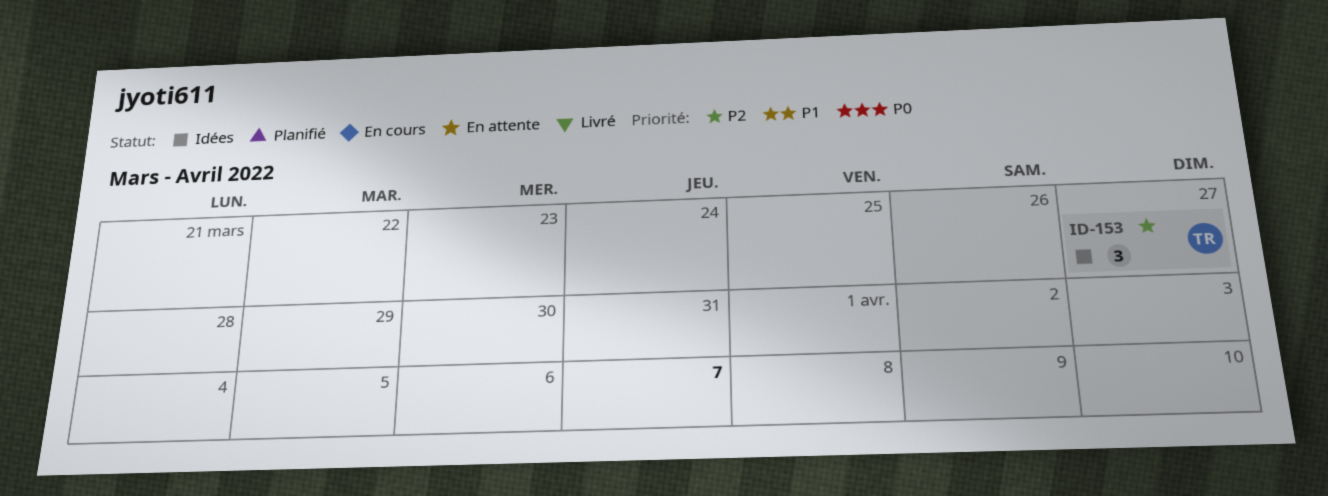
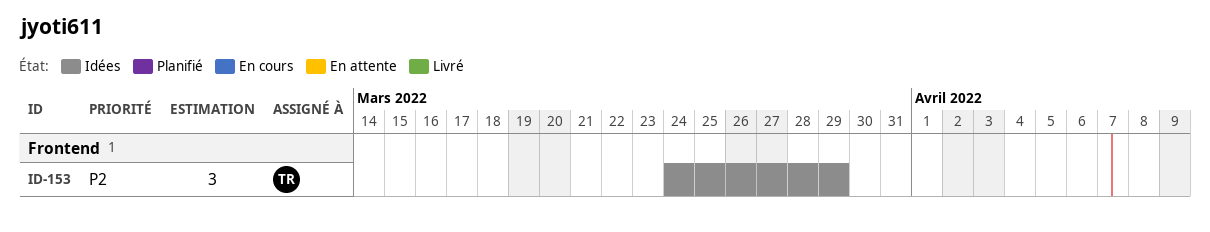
ID-153, due: Mar 27 -> Mar 29

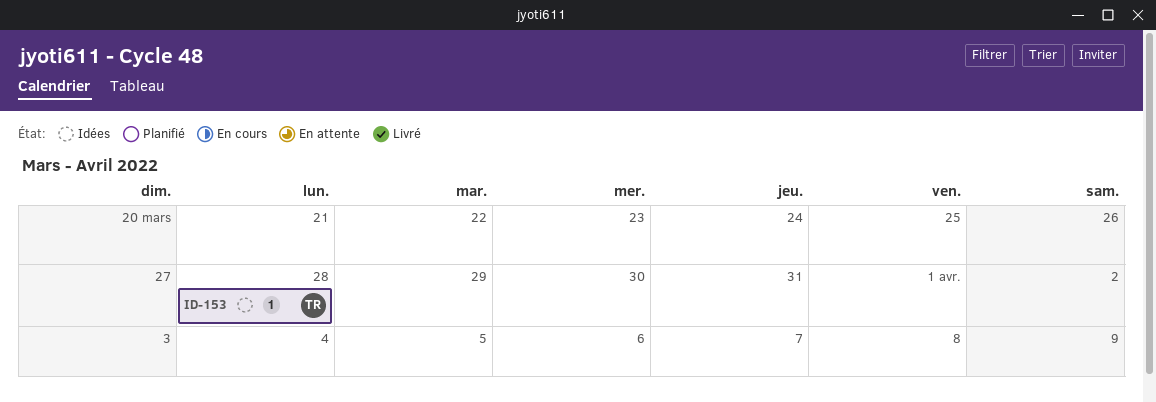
ID-153, estimate: 3 -> 1
ID-153, due: Mar 29 -> Mar 28

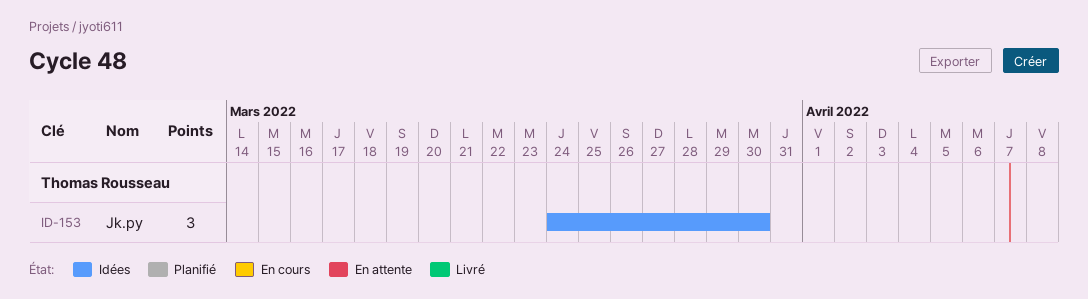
ID-153, estimate: 1 -> 3
ID-153, due: Mar 28 -> Mar 30

